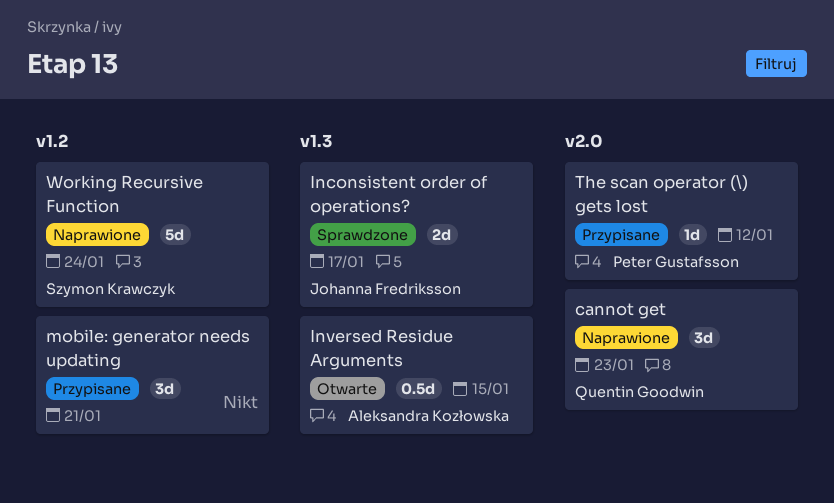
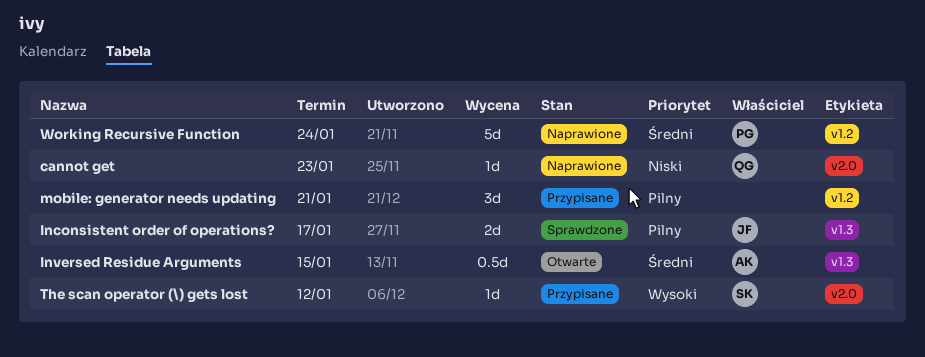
cannot get, estimate: 3d -> 1d
The scan operator (\) gets lost, owner: Peter Gustafsson -> Szymon Krawczyk
Working Recursive Function, owner: Szymon Krawczyk -> Peter Gustafsson

